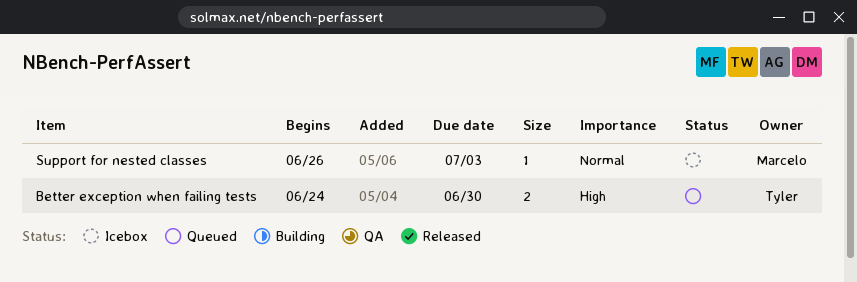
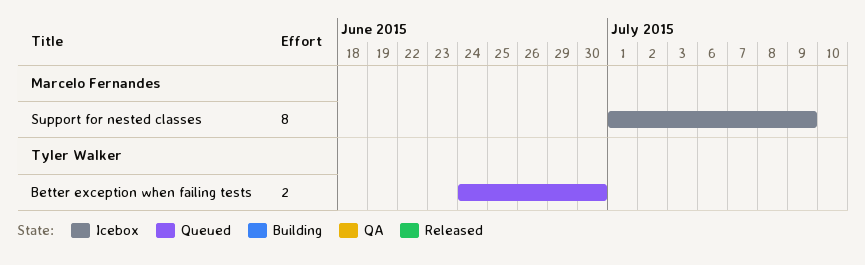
Support for nested classes, estimate: 1 -> 8
Support for nested classes, start: Jun 26 -> Jul 1
Support for nested classes, due: Jul 3 -> Jul 9

